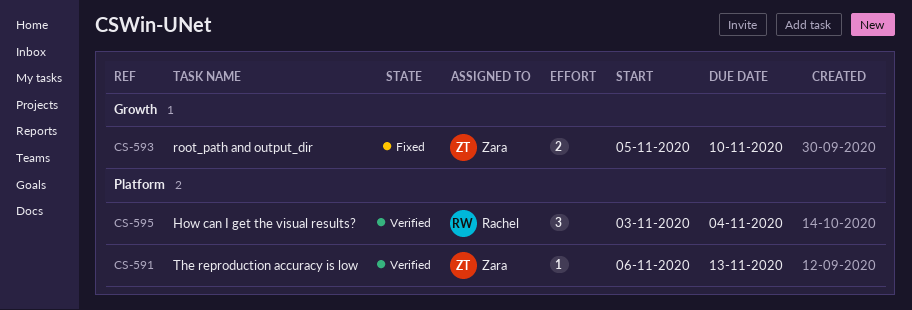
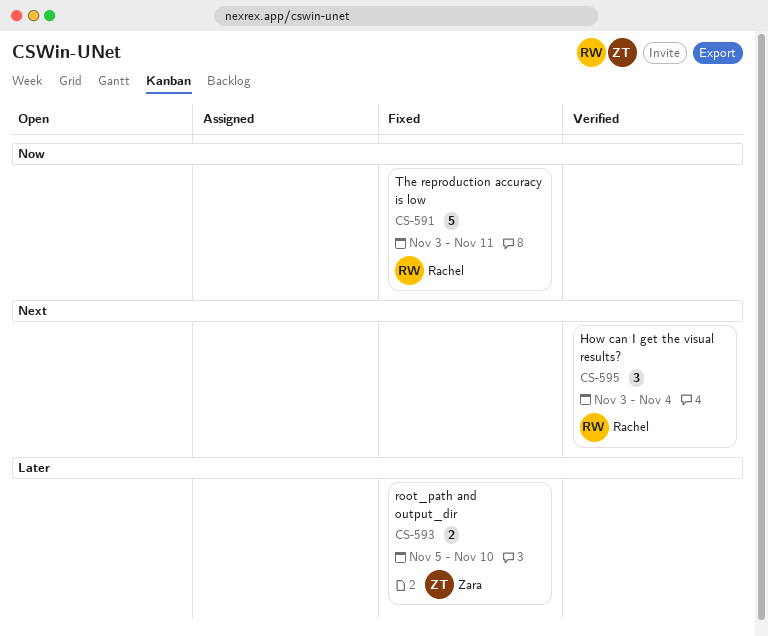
CS-591, status: Verified -> Fixed
CS-591, owner: Zara -> Rachel
CS-591, estimate: 1 -> 5
CS-591, start: Nov 6 -> Nov 3
CS-591, due: Nov 13 -> Nov 11

